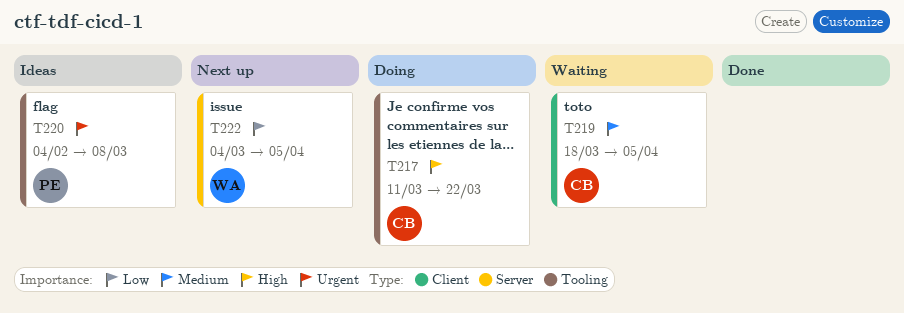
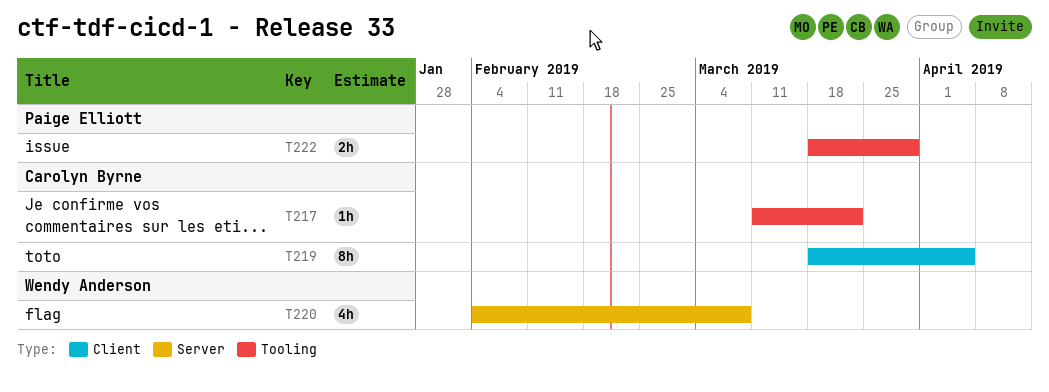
T220, owner: Paige Elliott -> Wendy Anderson
T220, label: Tooling -> Server
T222, owner: Wendy Anderson -> Paige Elliott
T222, label: Server -> Tooling
T222, start: Mar 4 -> Mar 18
T222, due: Apr 5 -> Mar 29

